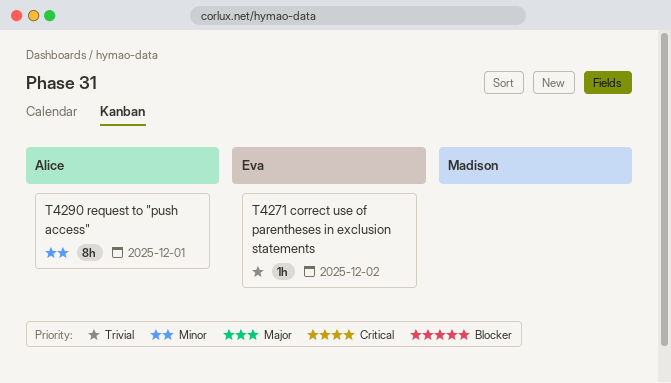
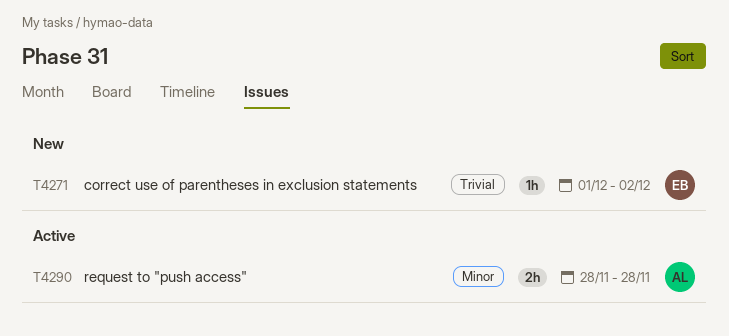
T4290, estimate: 8h -> 2h
T4290, due: Dec 1 -> Nov 28

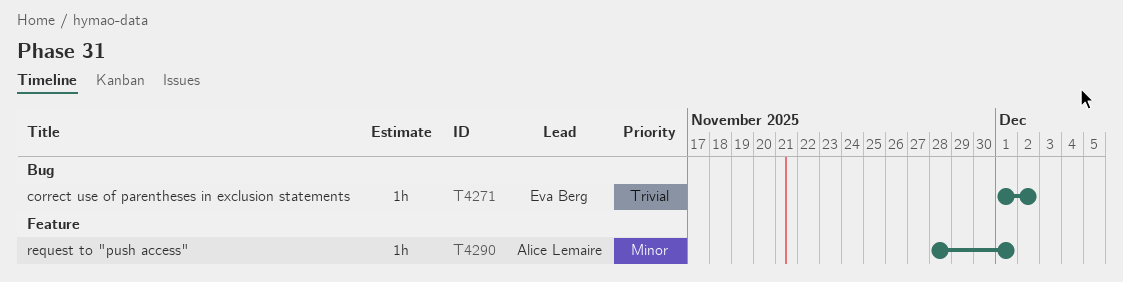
T4290, estimate: 2h -> 1h
T4290, due: Nov 28 -> Dec 1

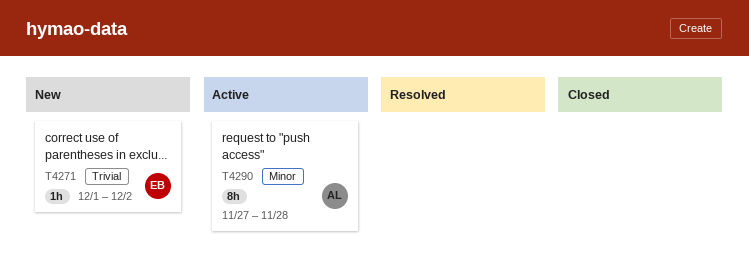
T4290, estimate: 1h -> 8h
T4290, start: Nov 28 -> Nov 27
T4290, due: Dec 1 -> Nov 28

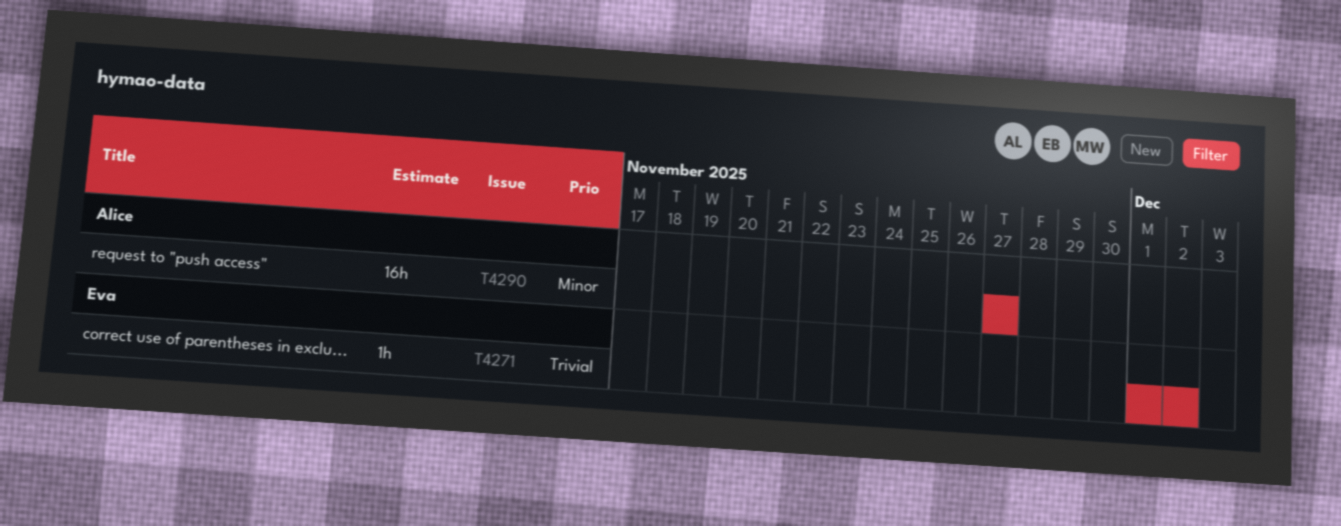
T4290, estimate: 8h -> 16h
T4290, due: Nov 28 -> Nov 27

